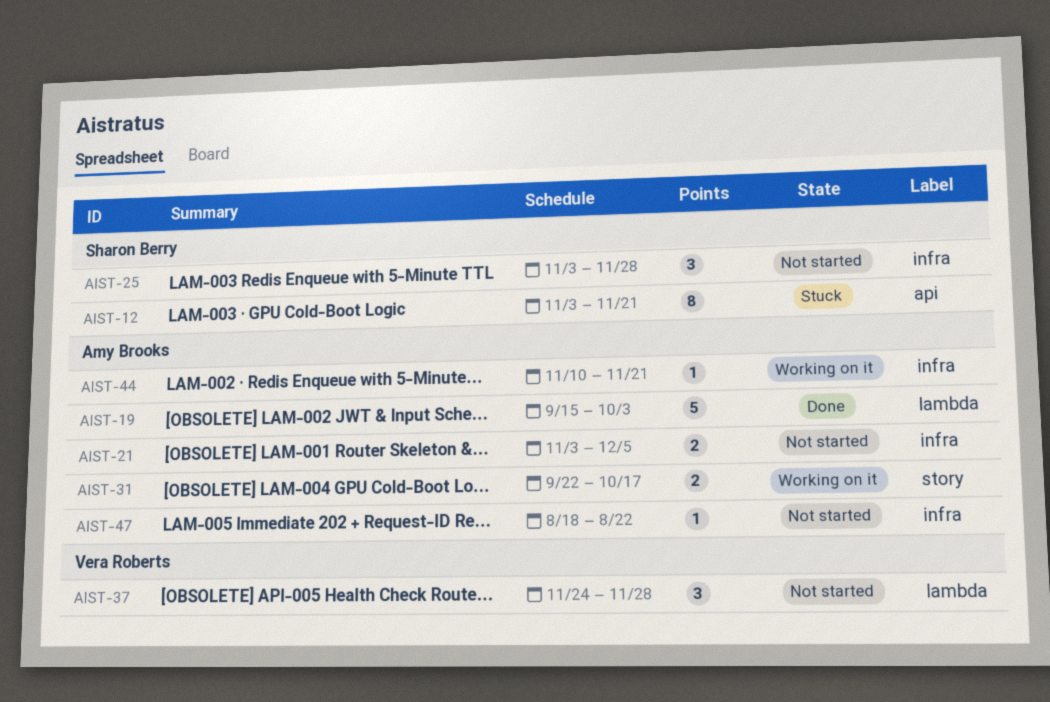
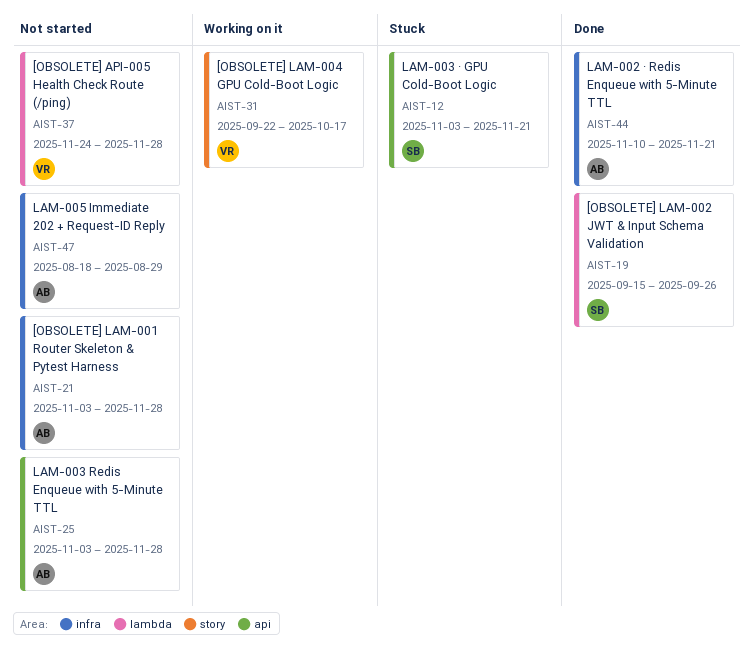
AIST-19, owner: Amy Brooks -> Sharon Berry
AIST-19, due: Oct 3 -> Sep 26
AIST-21, due: Dec 5 -> Nov 28
AIST-25, owner: Sharon Berry -> Amy Brooks
AIST-25, label: infra -> api
AIST-31, owner: Amy Brooks -> Vera Roberts
AIST-44, status: Working on it -> Done
AIST-47, due: Aug 22 -> Aug 29

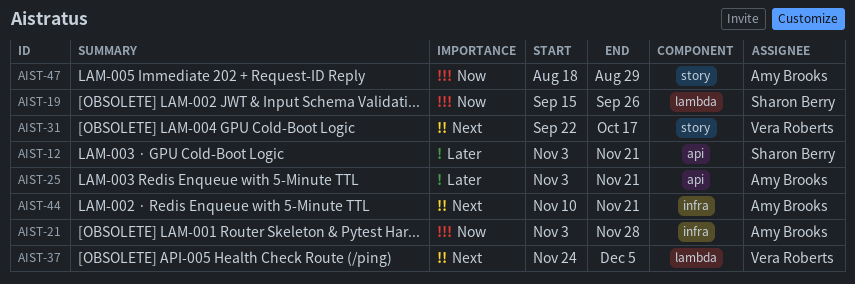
AIST-25, due: Nov 28 -> Nov 21
AIST-37, due: Nov 28 -> Dec 5
AIST-47, label: infra -> story

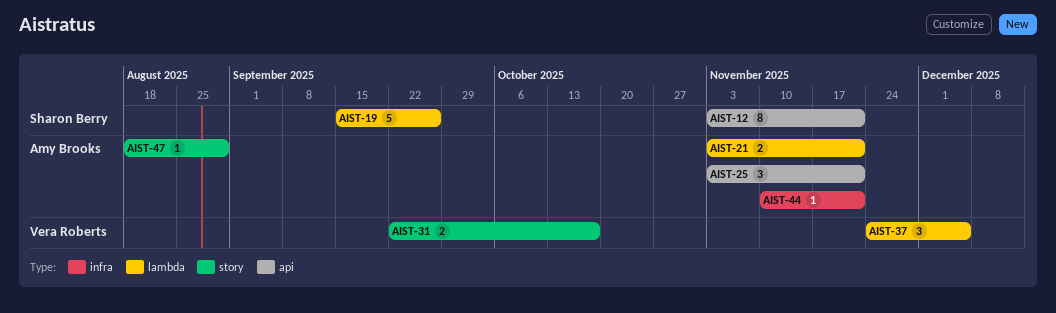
AIST-21, label: infra -> lambda
AIST-21, due: Nov 28 -> Nov 21

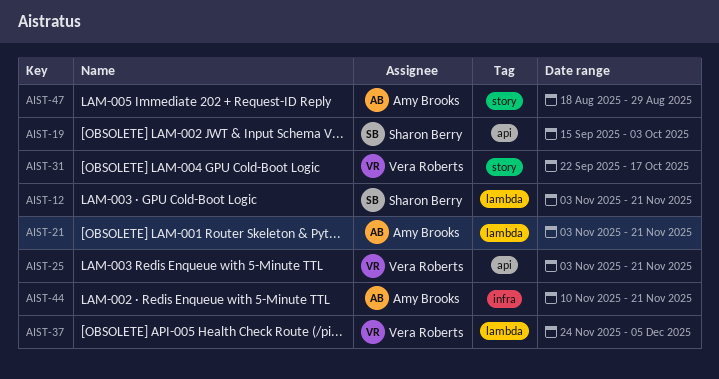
AIST-12, label: api -> lambda
AIST-19, label: lambda -> api
AIST-19, due: Sep 26 -> Oct 3
AIST-25, owner: Amy Brooks -> Vera Roberts

